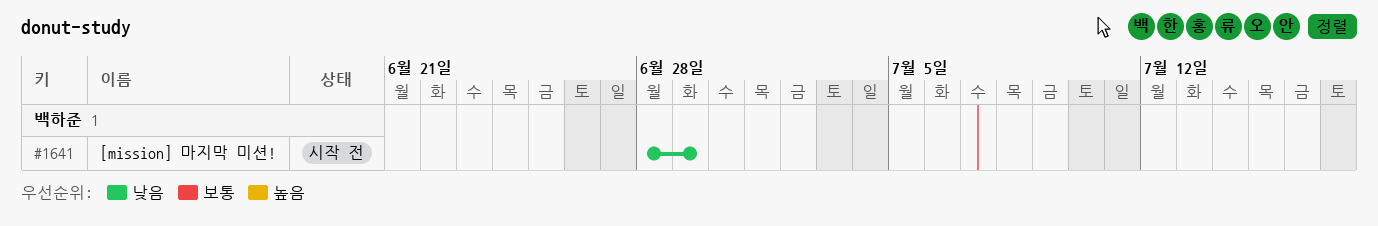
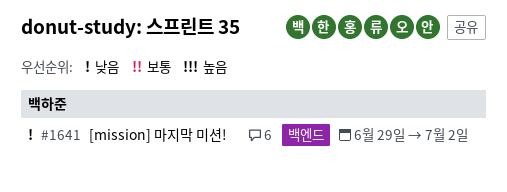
#1641, start: Jun 28 -> Jun 29
#1641, due: Jun 29 -> Jul 2

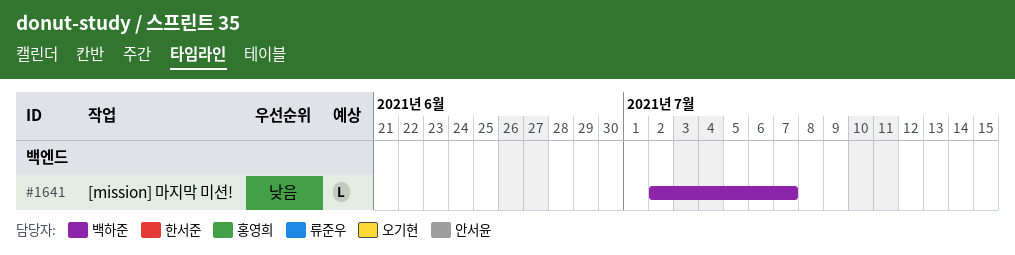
#1641, start: Jun 29 -> Jul 2
#1641, due: Jul 2 -> Jul 7

